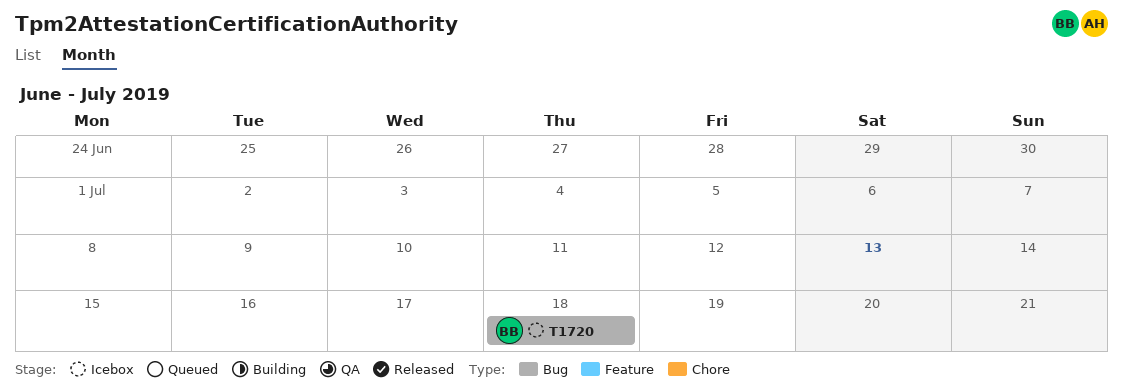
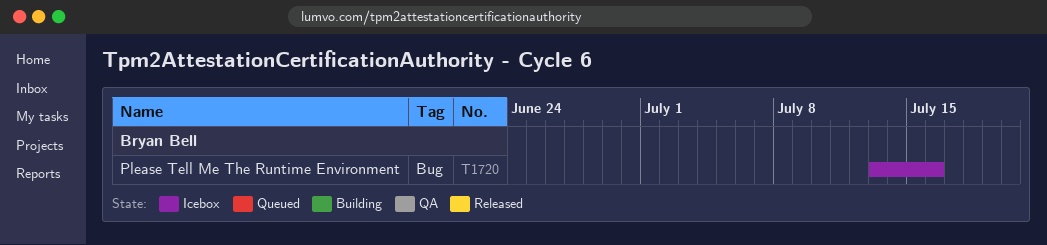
T1720, start: Jul 18 -> Jul 13
T1720, due: Jul 18 -> Jul 16

